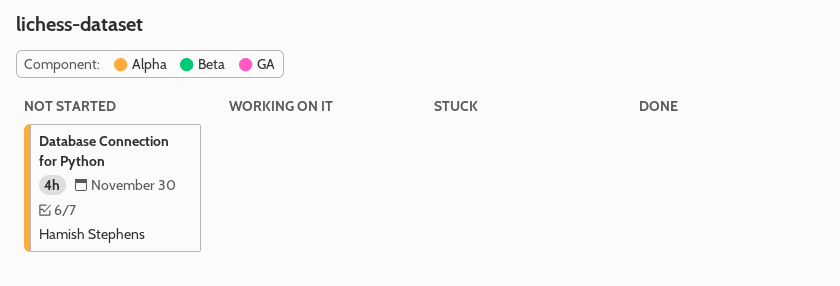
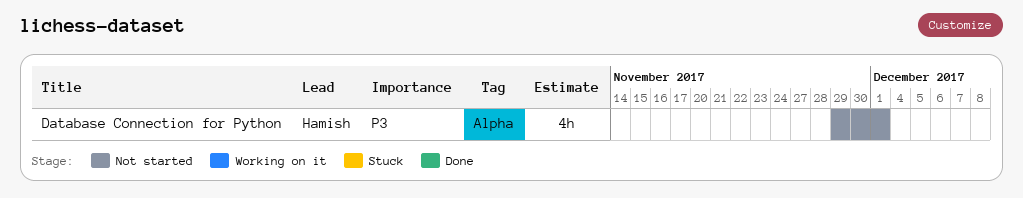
Database Connection for Python, due: Nov 30 -> Dec 1

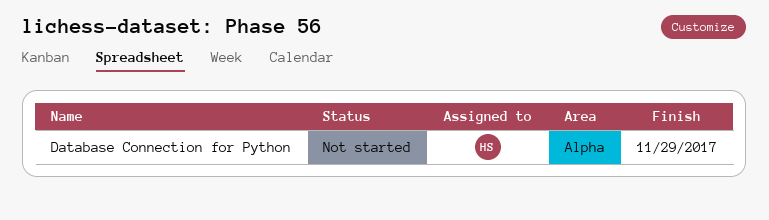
Database Connection for Python, due: Dec 1 -> Nov 29

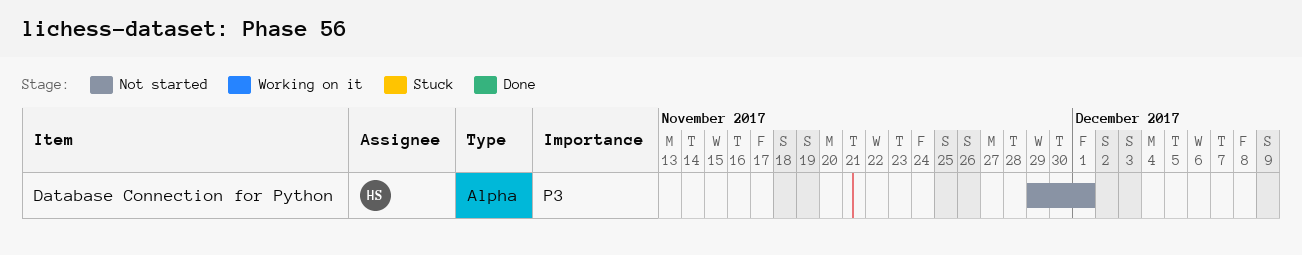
Database Connection for Python, due: Nov 29 -> Dec 1

